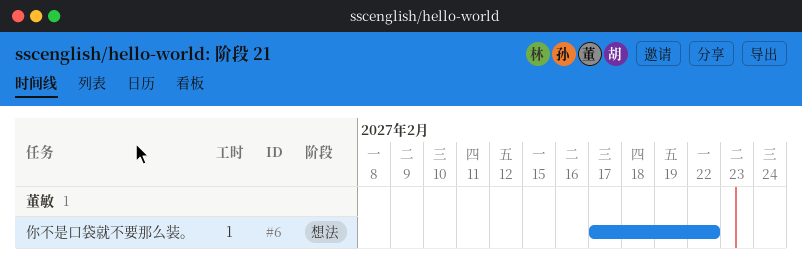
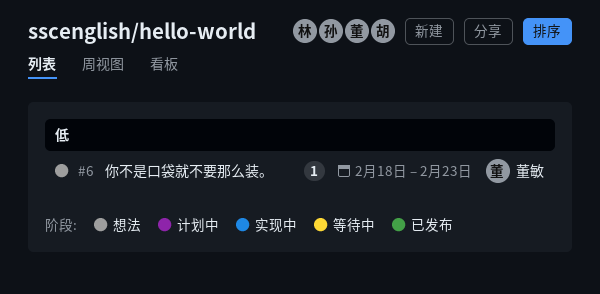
#6, start: Feb 17 -> Feb 18
#6, due: Feb 22 -> Feb 23

